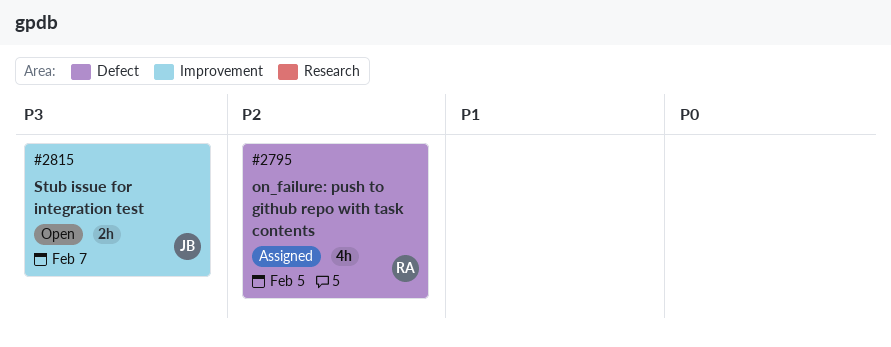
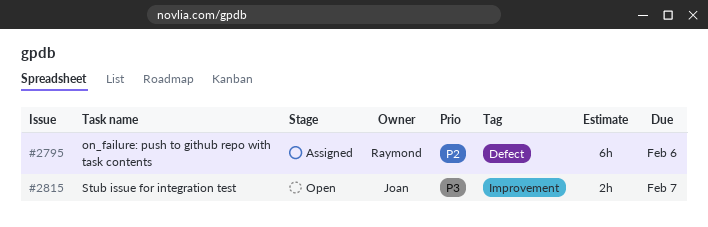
#2795, estimate: 4h -> 6h
#2795, due: Feb 5 -> Feb 6

